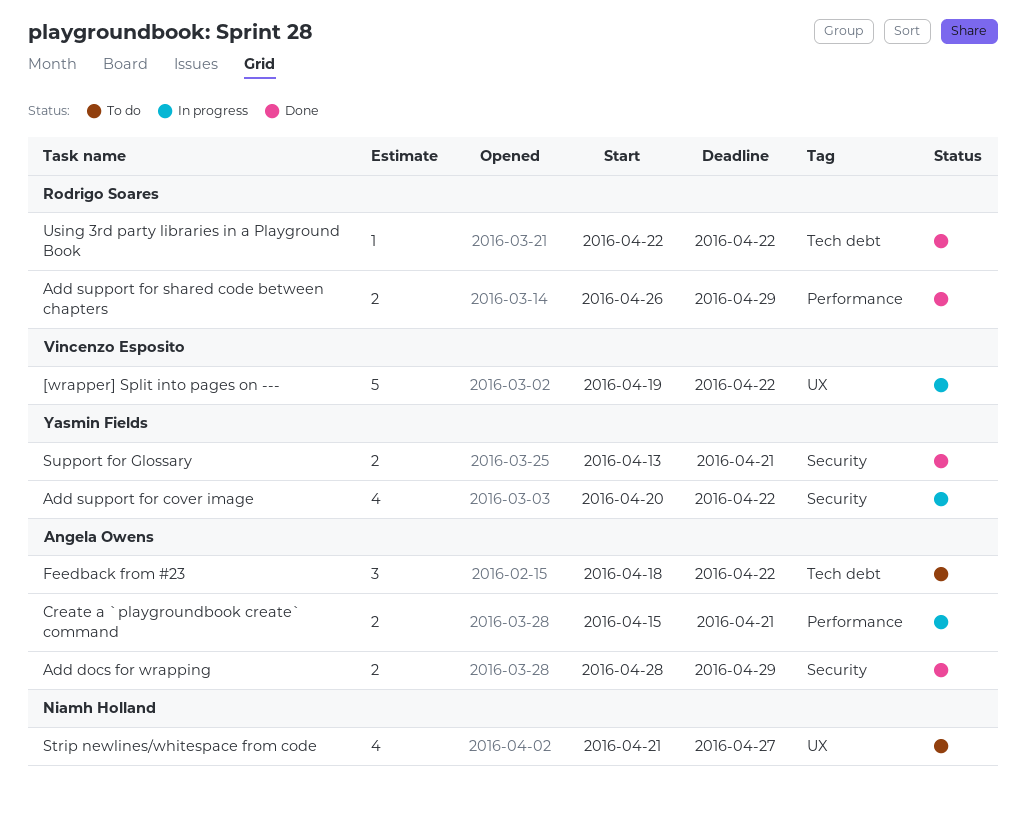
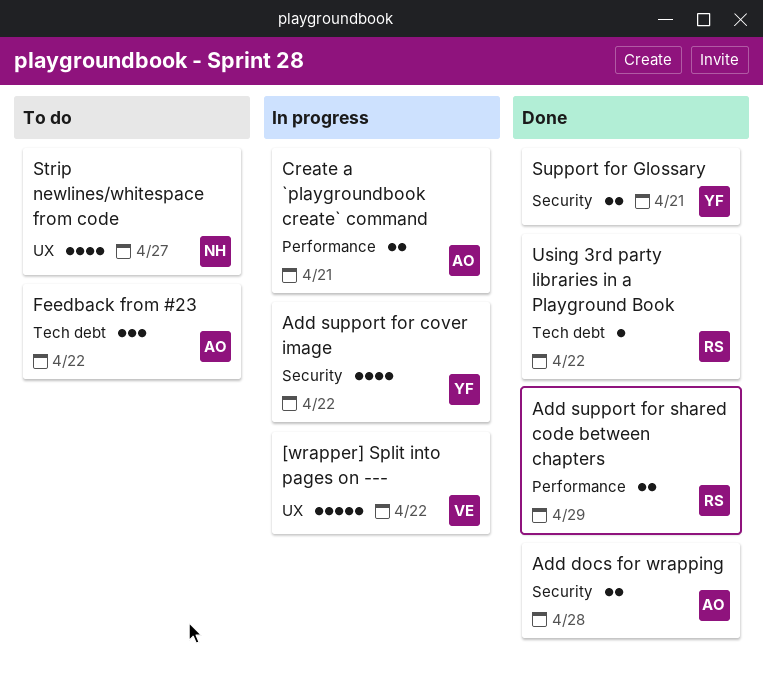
Add docs for wrapping, due: Apr 29 -> Apr 28

